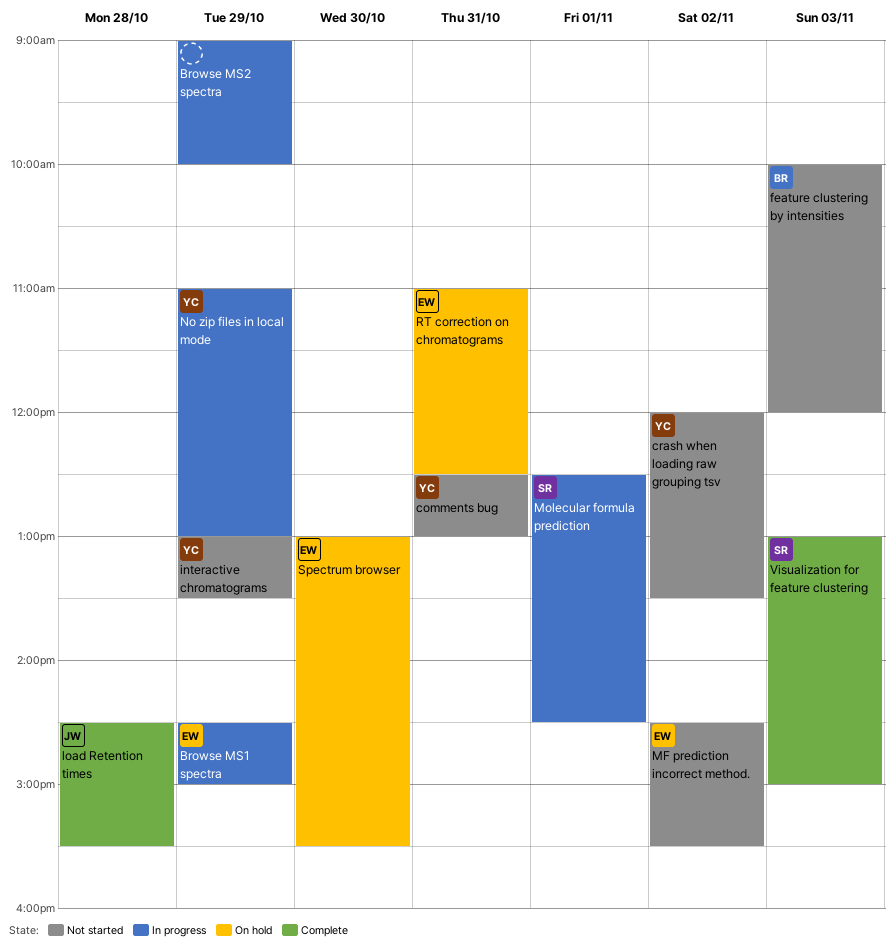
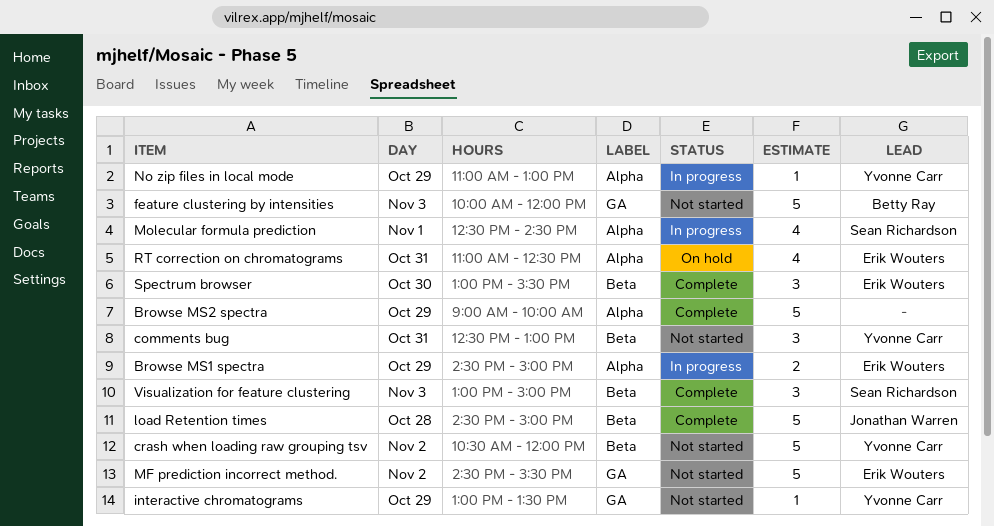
Browse MS2 spectra, status: In progress -> Complete
crash when loading raw grouping tsv, begins: 12:00 -> 10:30
crash when loading raw grouping tsv, ends: 13:30 -> 12:00
load Retention times, ends: 15:30 -> 15:00
Spectrum browser, status: On hold -> Complete

